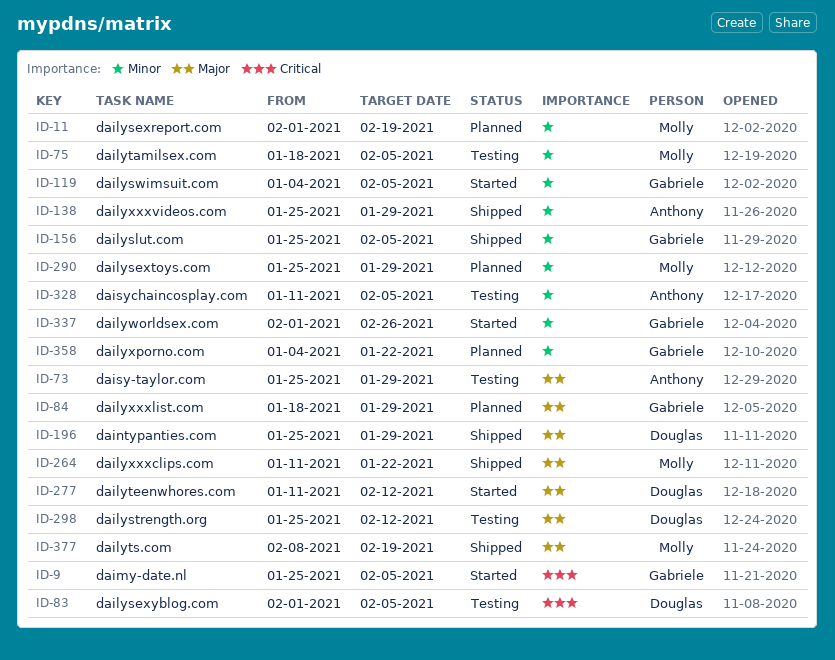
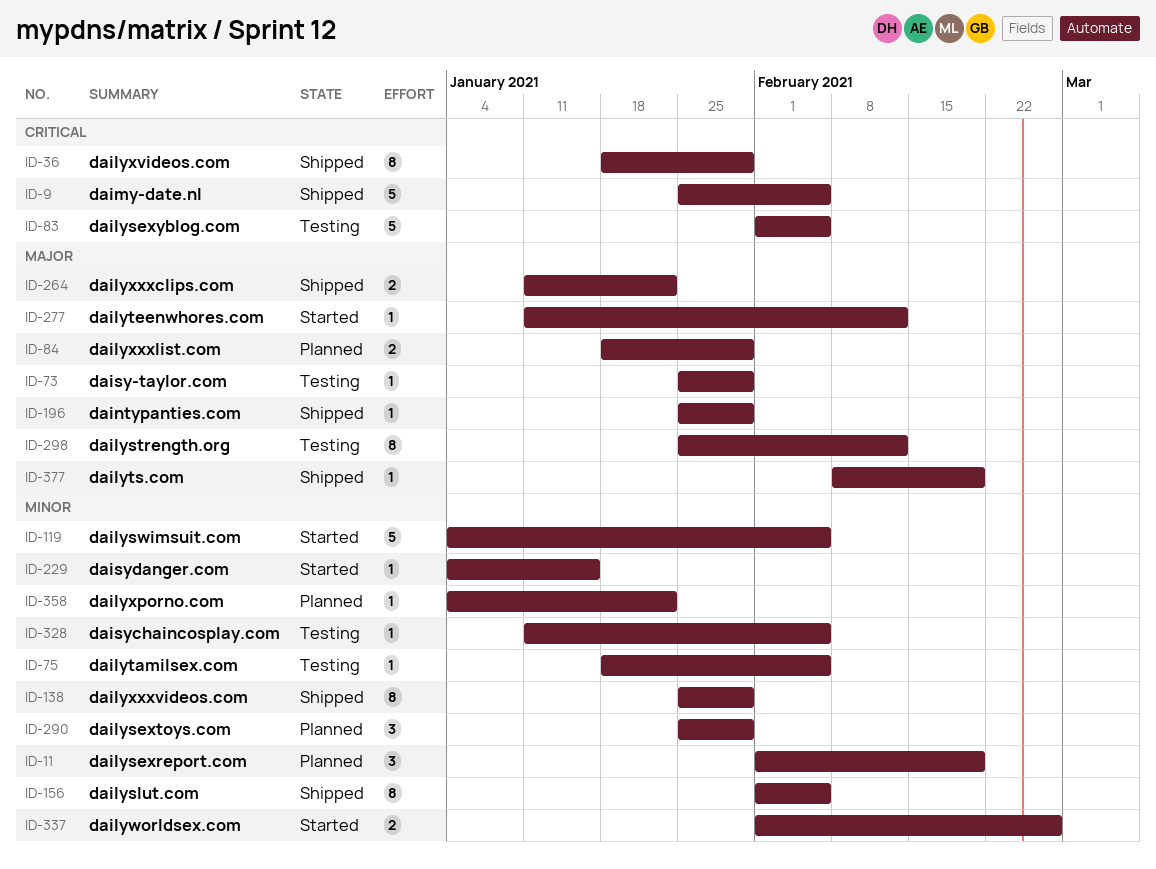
ID-9, status: Started -> Shipped
ID-36: none -> present
ID-156, start: Jan 25 -> Feb 1
ID-229: none -> present

